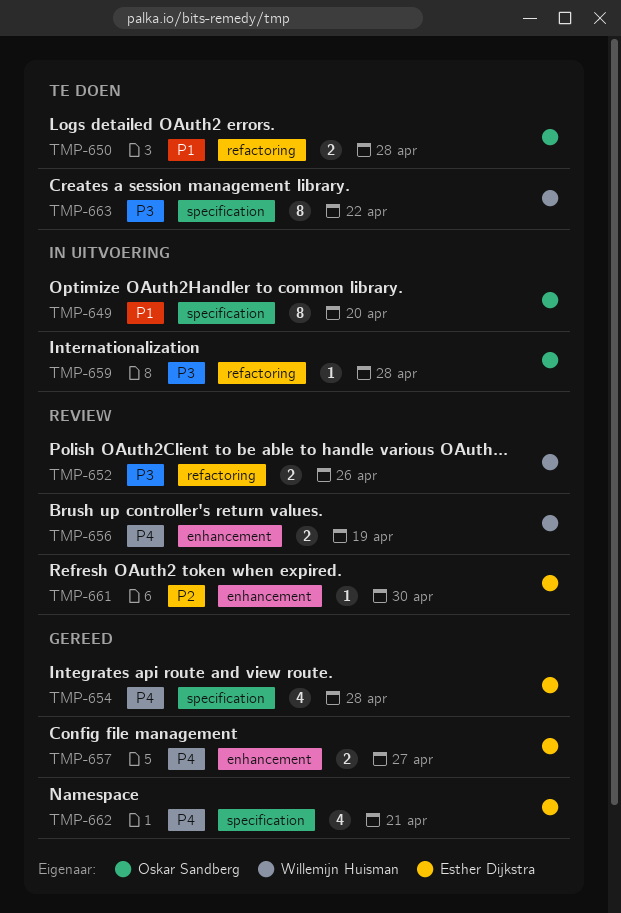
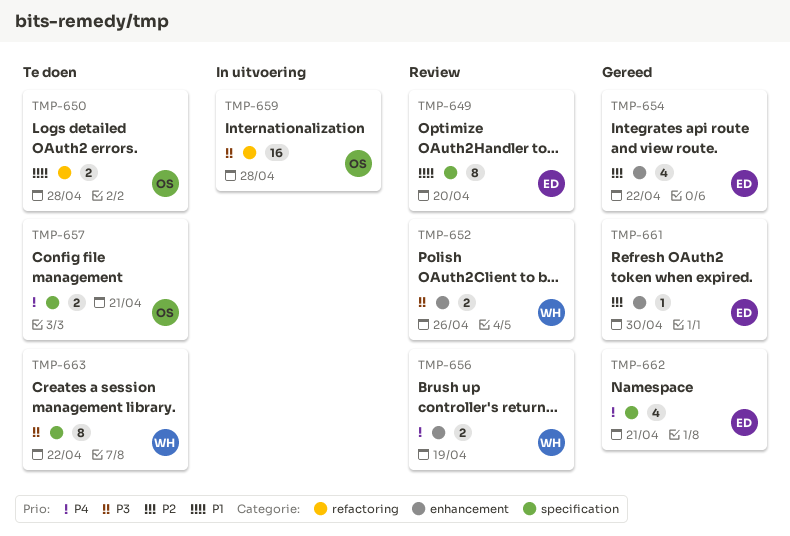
TMP-649, status: In uitvoering -> Review
TMP-649, owner: Oskar Sandberg -> Esther Dijkstra
TMP-652, label: refactoring -> enhancement
TMP-654, priority: P4 -> P2
TMP-654, label: specification -> enhancement
TMP-654, due: Apr 28 -> Apr 22
TMP-657, status: Gereed -> Te doen
TMP-657, owner: Esther Dijkstra -> Oskar Sandberg
TMP-657, label: enhancement -> specification
TMP-657, due: Apr 27 -> Apr 21
TMP-659, estimate: 1 -> 16
TMP-661, status: Review -> Gereed

